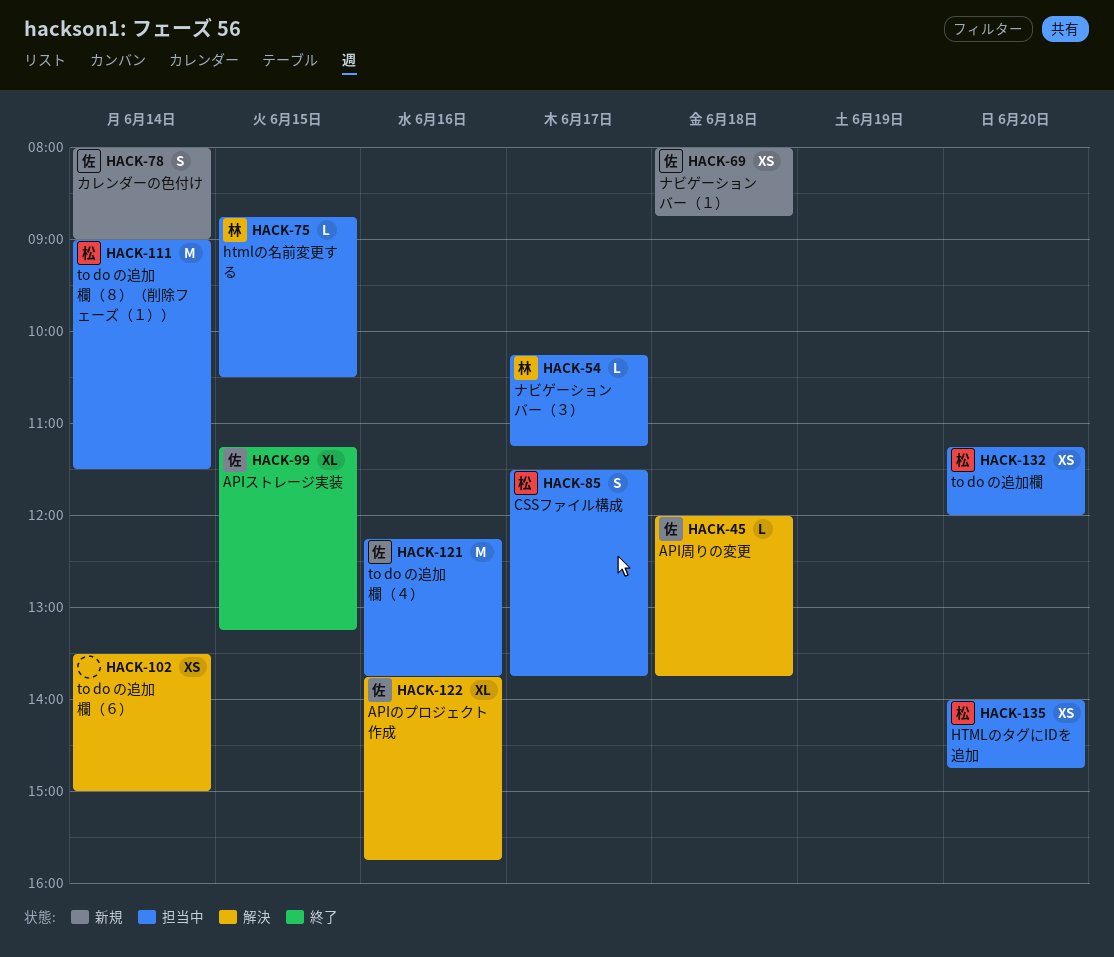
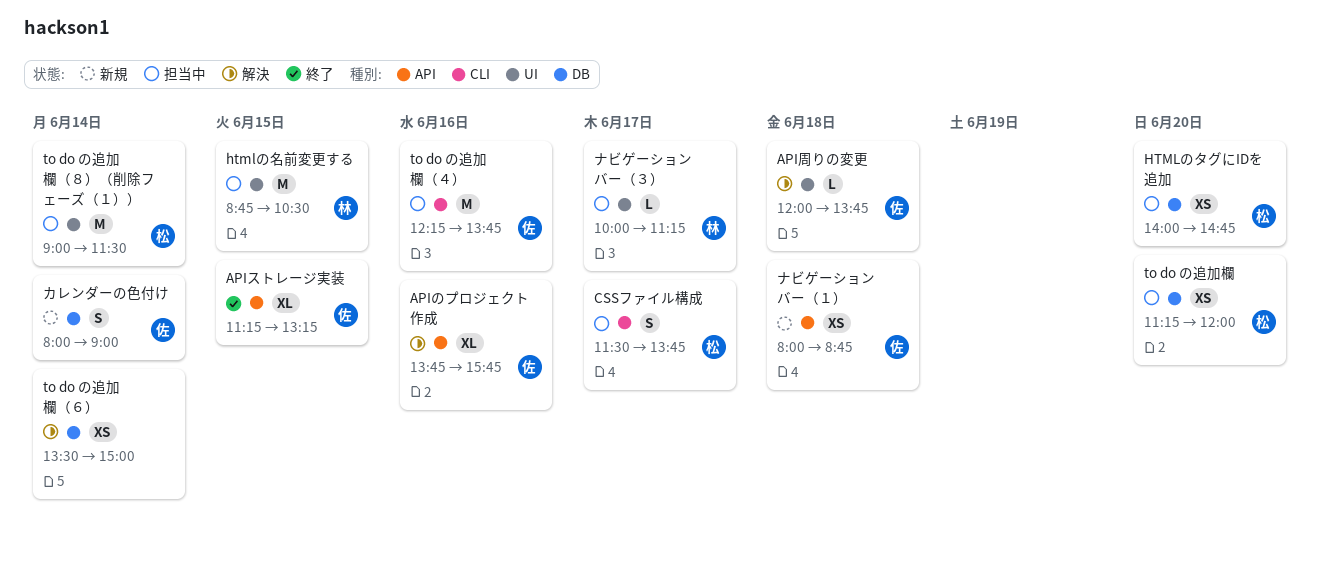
htmlの名前変更する, estimate: L -> M
ナビゲーションバー（３）, begins: 10:15 -> 10:00

